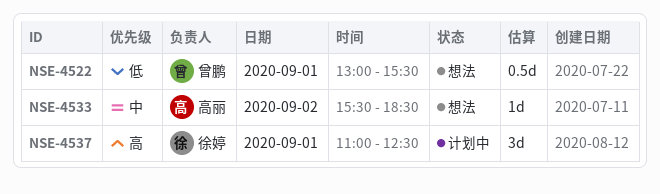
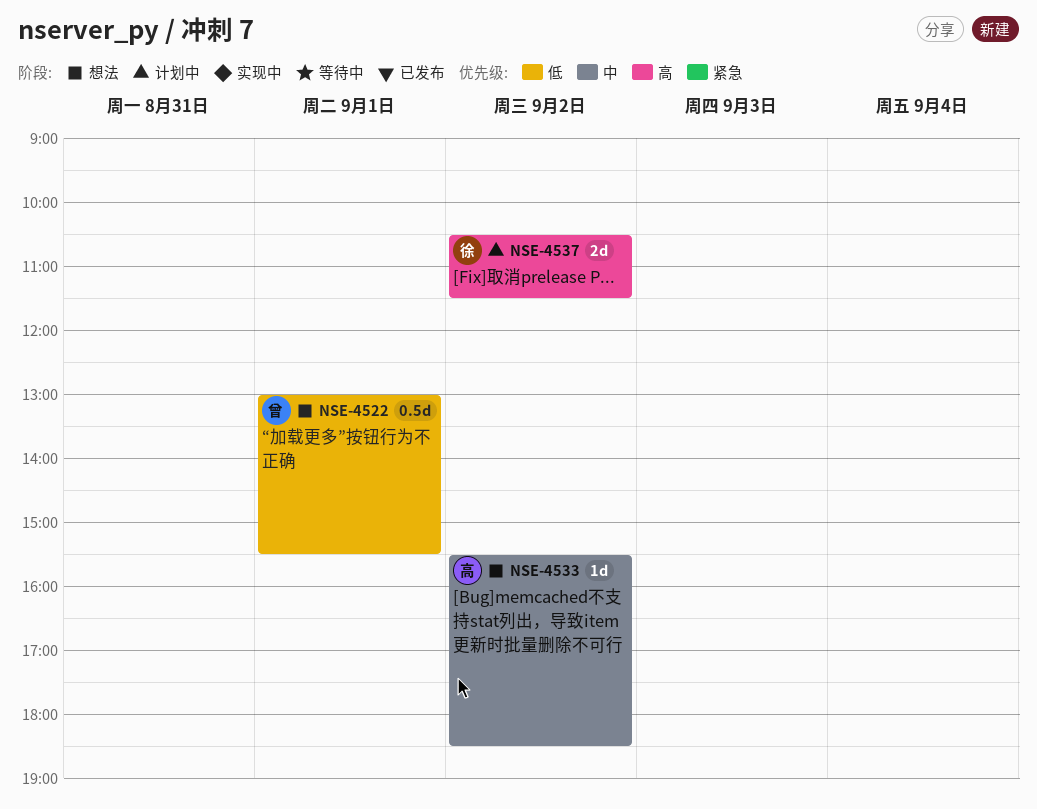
NSE-4537, estimate: 3d -> 2d
NSE-4537, day: Sep 1 -> Sep 2
NSE-4537, begins: 11:00 -> 10:30
NSE-4537, ends: 12:30 -> 11:30

